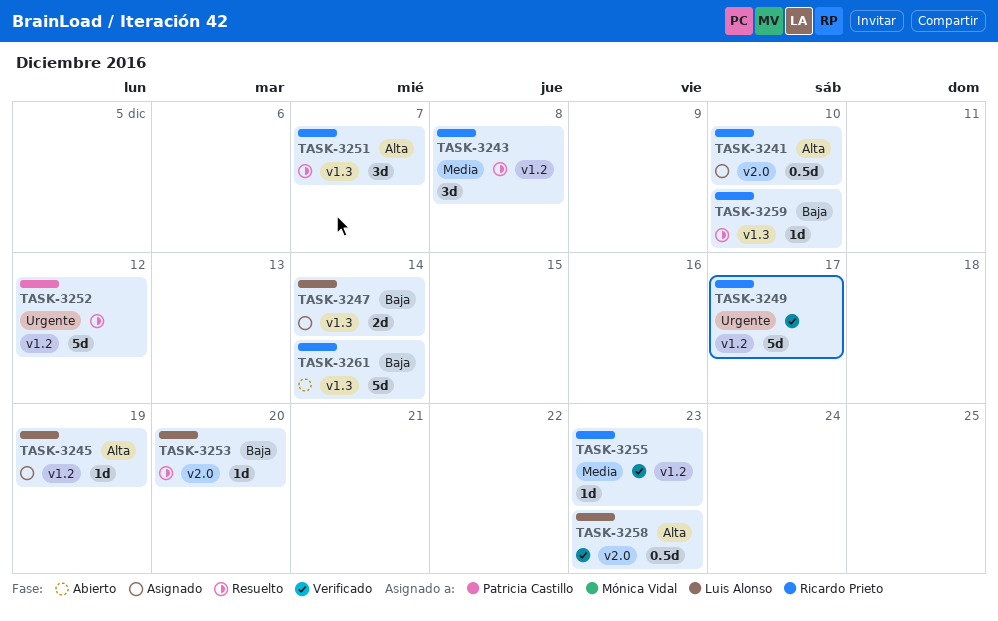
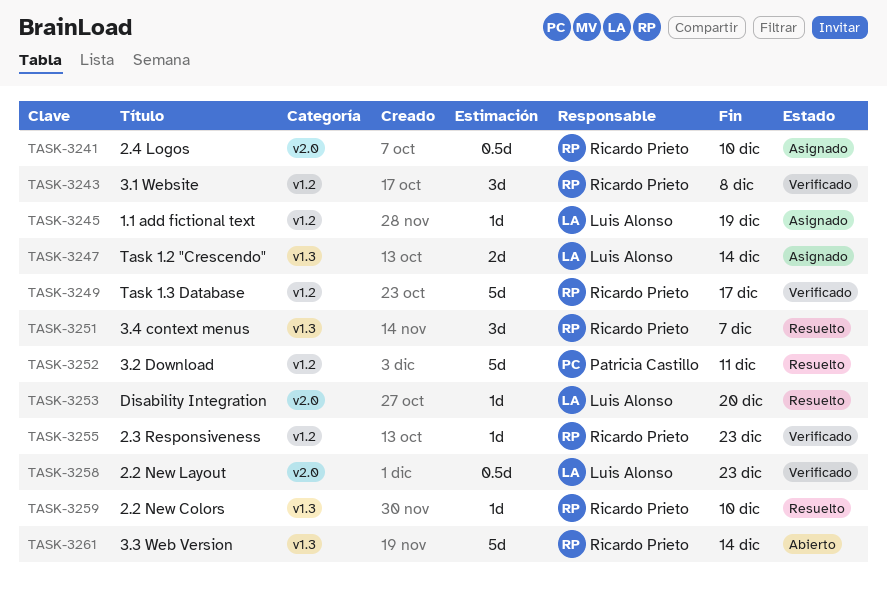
TASK-3243, status: Resuelto -> Verificado
TASK-3252, due: Dec 12 -> Dec 11

